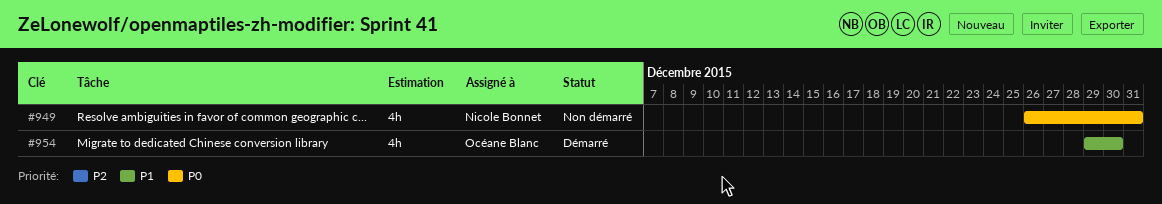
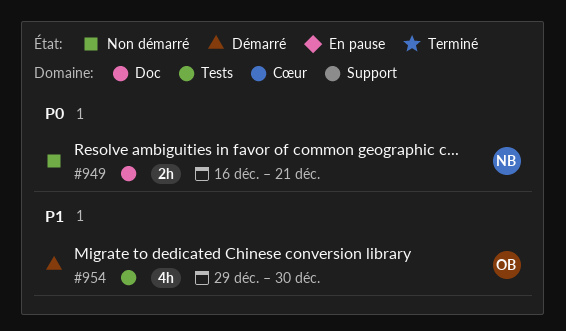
#949, estimate: 4h -> 2h
#949, start: Dec 26 -> Dec 16
#949, due: Dec 31 -> Dec 21

